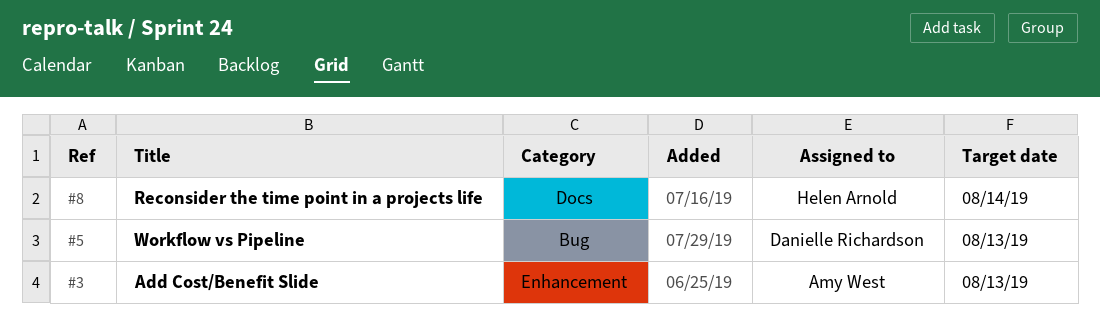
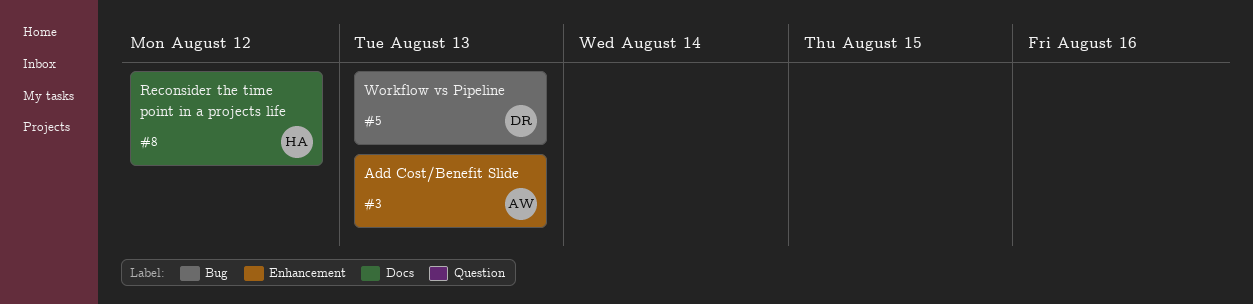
#8, due: Aug 14 -> Aug 12

